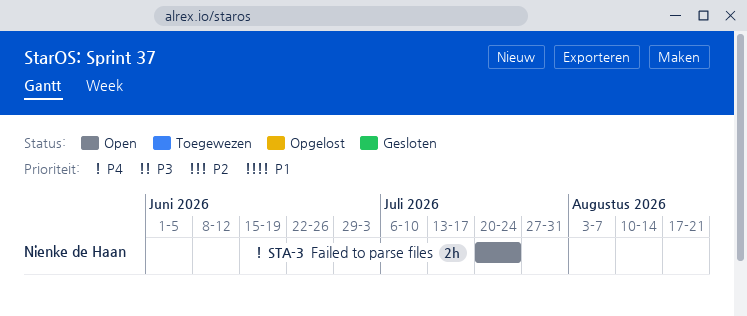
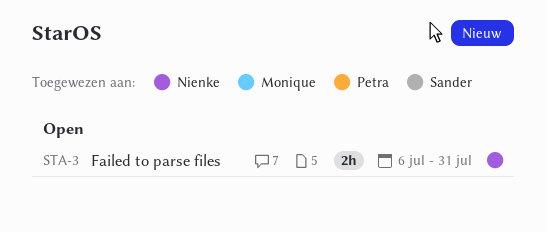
STA-3, start: Jul 20 -> Jul 6
STA-3, due: Jul 24 -> Jul 31

